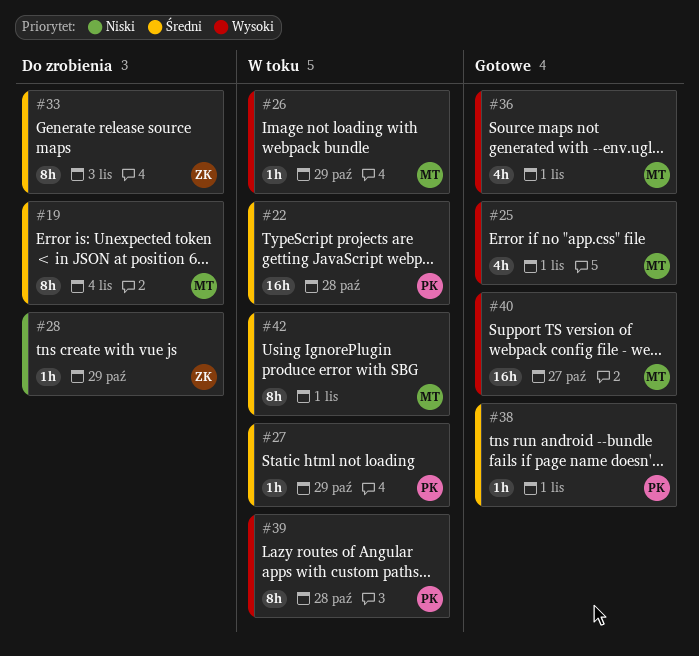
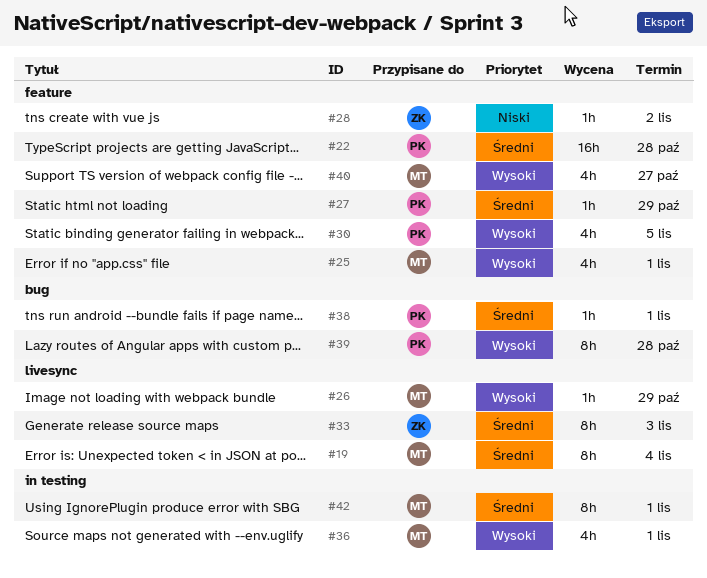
#28, due: Oct 29 -> Nov 2
#30: none -> present
#40, estimate: 16h -> 4h

